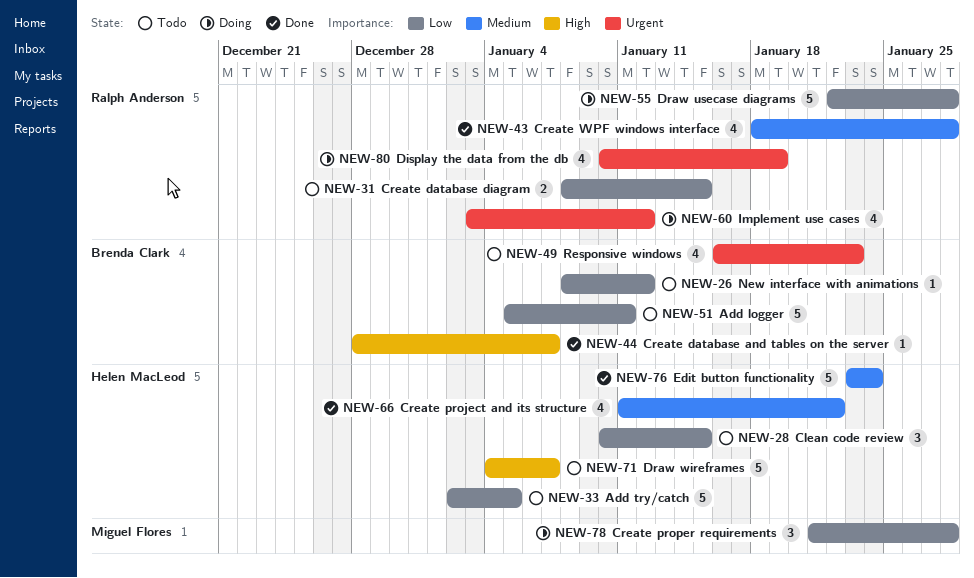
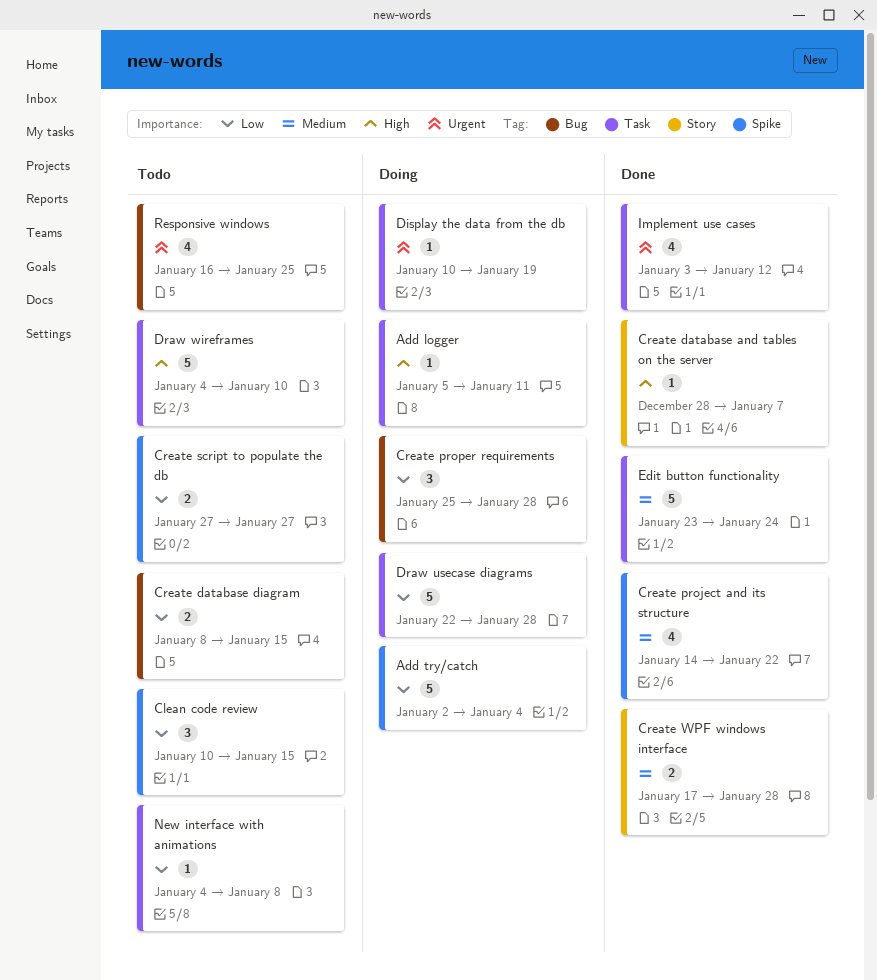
Add logger, status: Todo -> Doing
Add logger, priority: Low -> High
Add logger, estimate: 5 -> 1
Add try/catch, status: Todo -> Doing
Add try/catch, due: Jan 5 -> Jan 4
Create project and its structure, start: Jan 11 -> Jan 14
Create proper requirements, start: Jan 21 -> Jan 25
Create script to populate the db: none -> present
Create WPF windows interface, estimate: 4 -> 2
Create WPF windows interface, start: Jan 18 -> Jan 17
Display the data from the db, estimate: 4 -> 1
Draw wireframes, due: Jan 7 -> Jan 10
Implement use cases, status: Doing -> Done
New interface with animations, start: Jan 8 -> Jan 4
New interface with animations, due: Jan 12 -> Jan 8
Responsive windows, due: Jan 23 -> Jan 25

